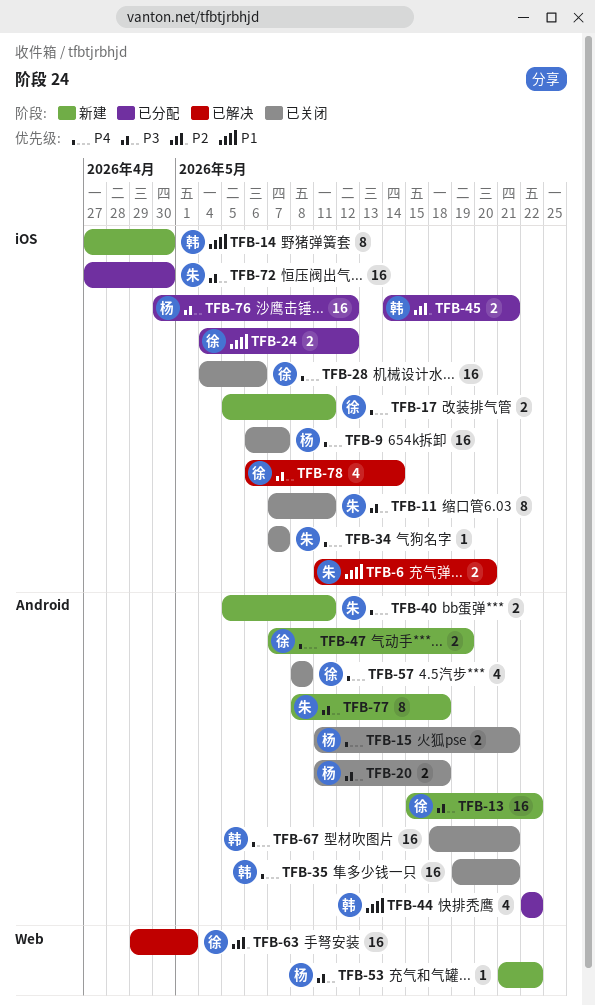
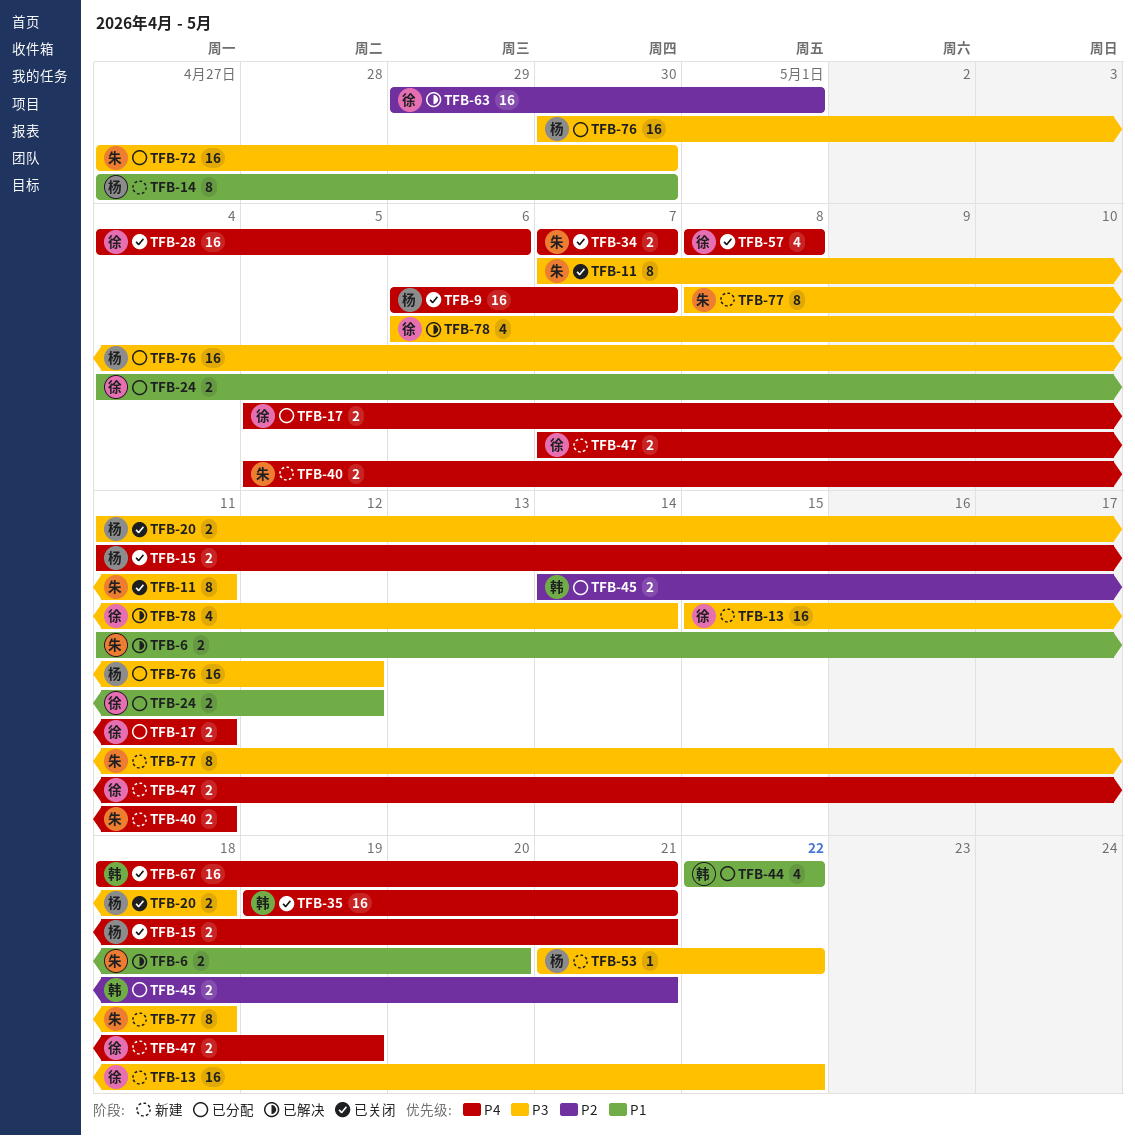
TFB-14, owner: 韩 -> 杨
TFB-17, status: 新建 -> 已分配
TFB-34, estimate: 1 -> 2

